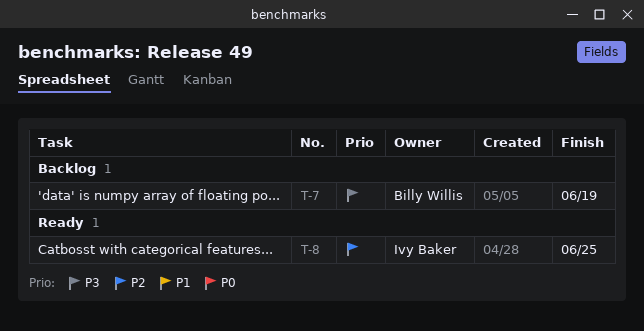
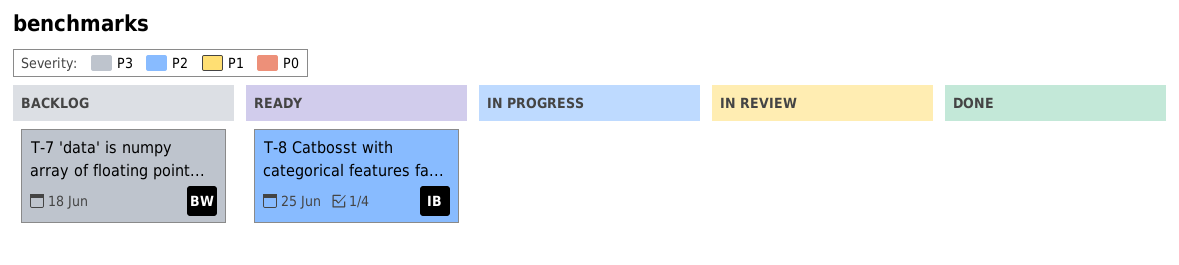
T-7, due: Jun 19 -> Jun 18

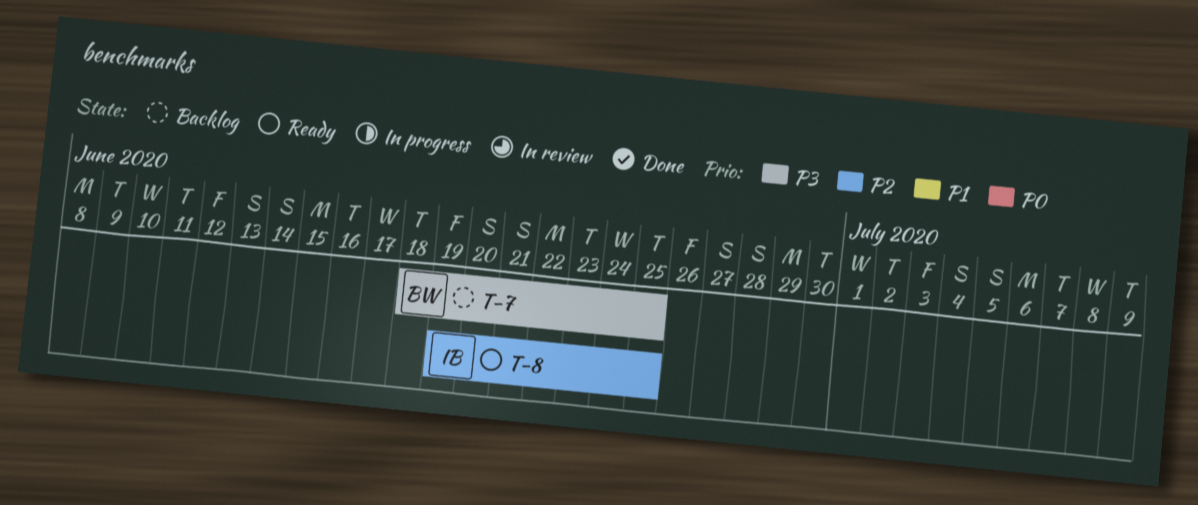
T-7, due: Jun 18 -> Jun 25

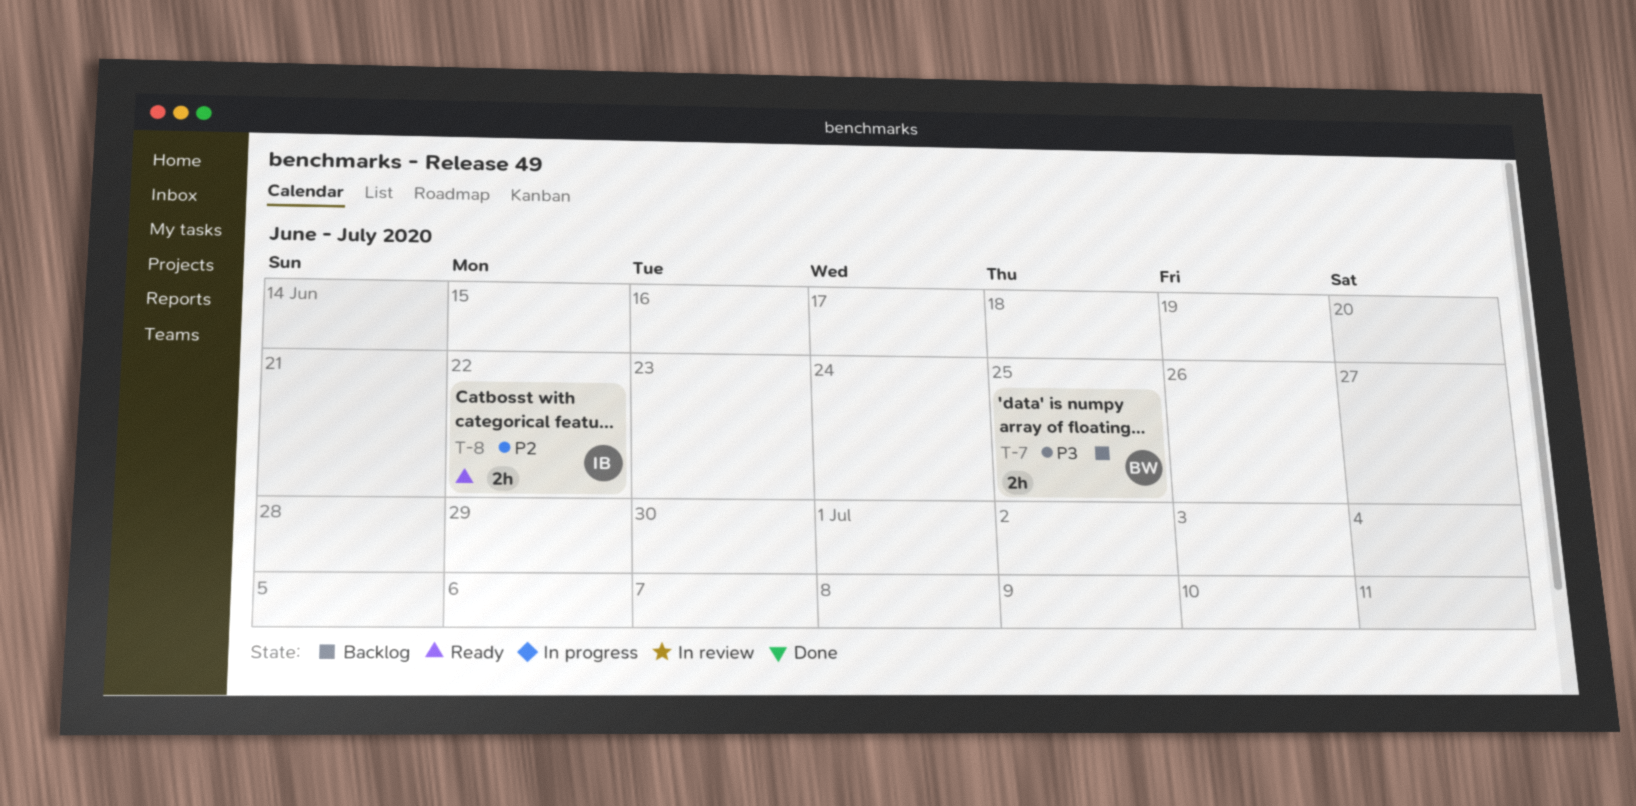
T-8, due: Jun 25 -> Jun 22

